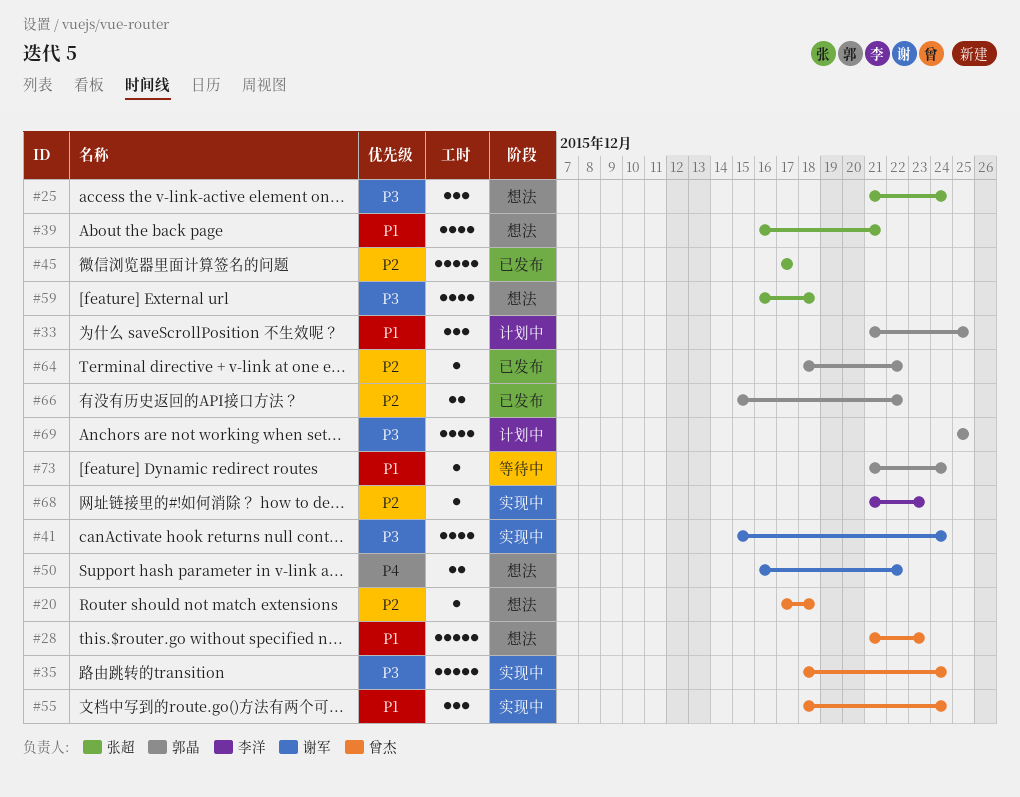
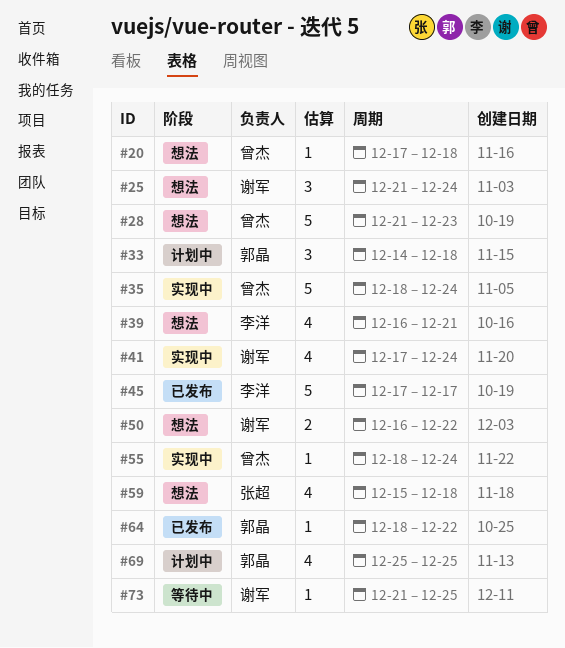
#25, owner: 张超 -> 谢军
#33, start: Dec 21 -> Dec 14
#33, due: Dec 25 -> Dec 18
#39, owner: 张超 -> 李洋
#41, start: Dec 15 -> Dec 17
#45, owner: 张超 -> 李洋
#55, estimate: 3 -> 1
#59, start: Dec 16 -> Dec 15
#66: present -> none
#68: present -> none
#73, owner: 郭晶 -> 谢军
#73, due: Dec 24 -> Dec 25

